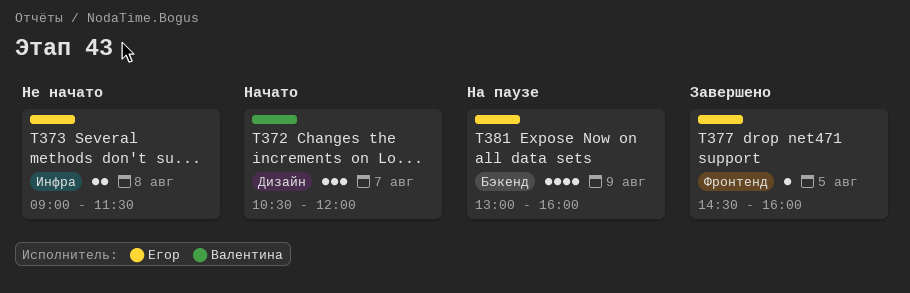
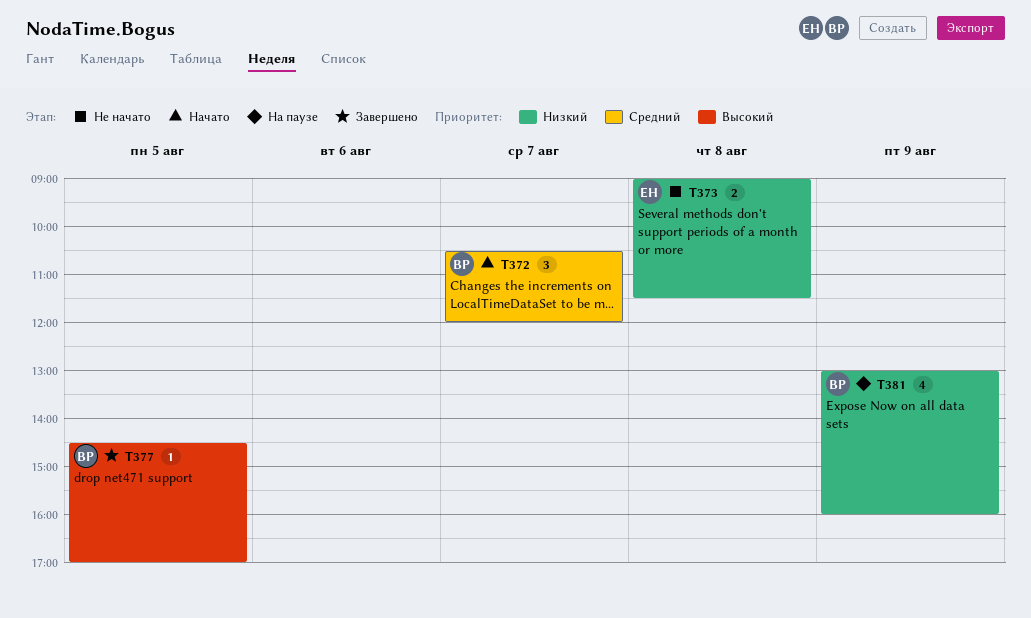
T377, owner: Егор -> Валентина
T377, ends: 16:00 -> 17:00
T381, owner: Егор -> Валентина

